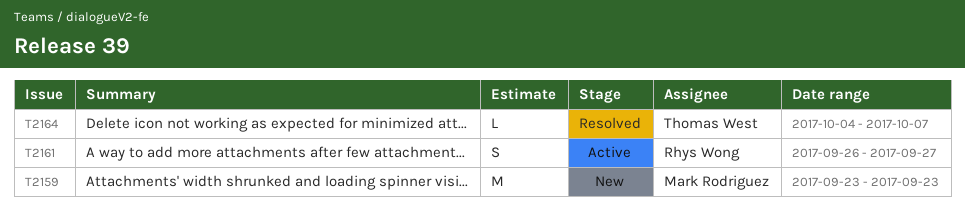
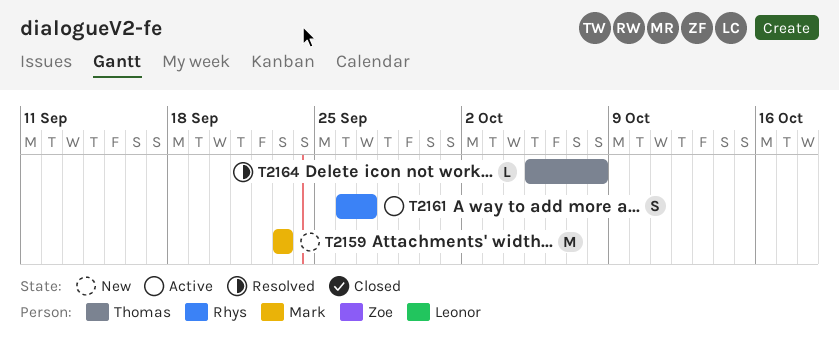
T2164, start: Oct 4 -> Oct 5
T2164, due: Oct 7 -> Oct 8

